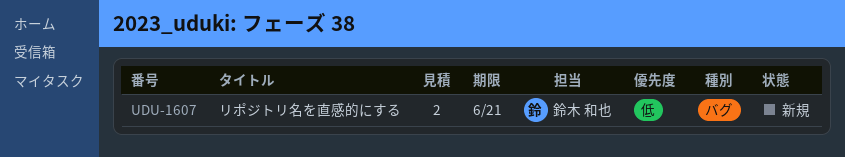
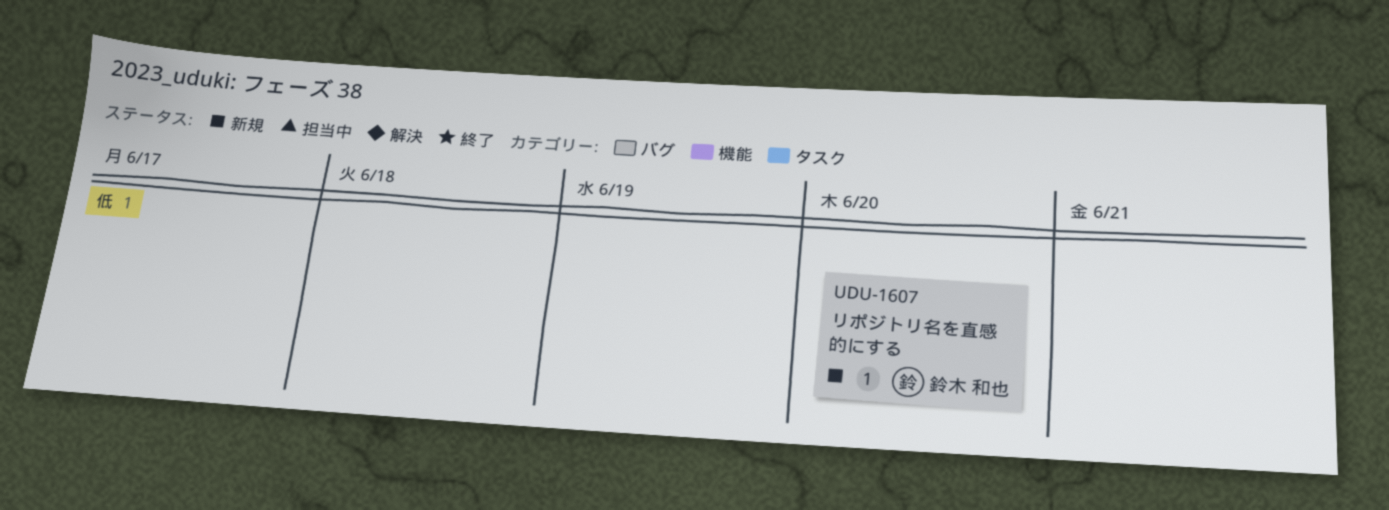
UDU-1607, estimate: 2 -> 1
UDU-1607, due: Jun 21 -> Jun 20

